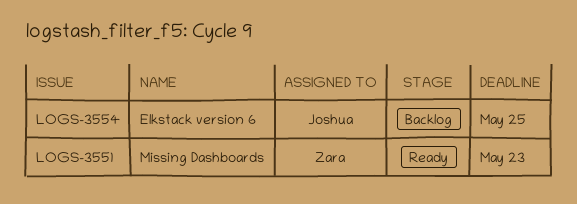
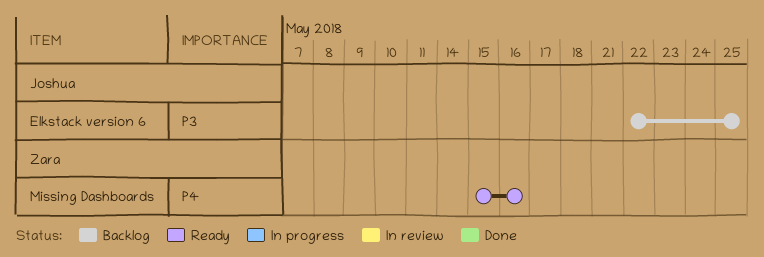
Missing Dashboards, due: May 23 -> May 16

